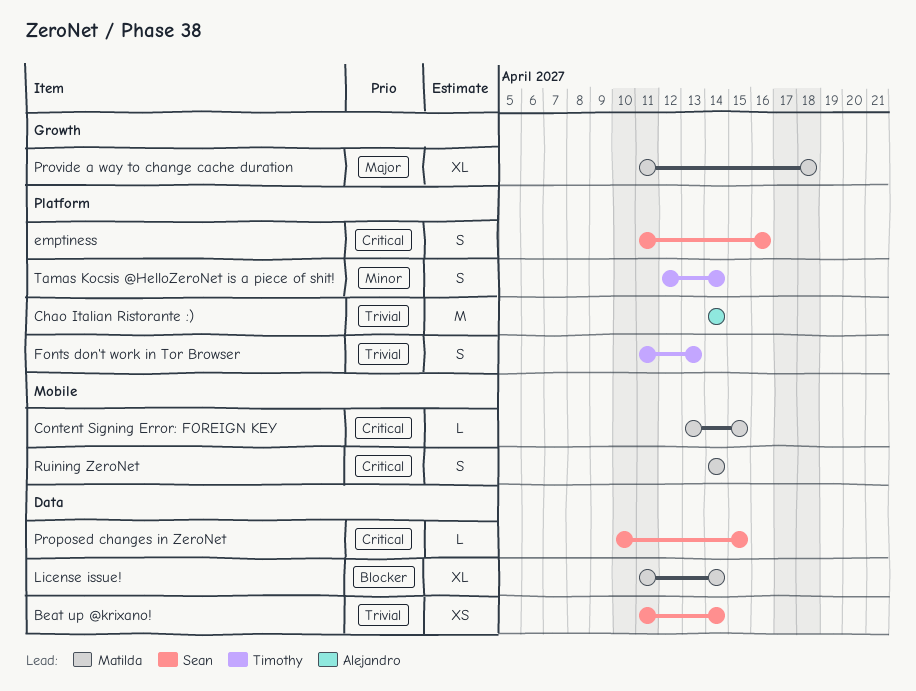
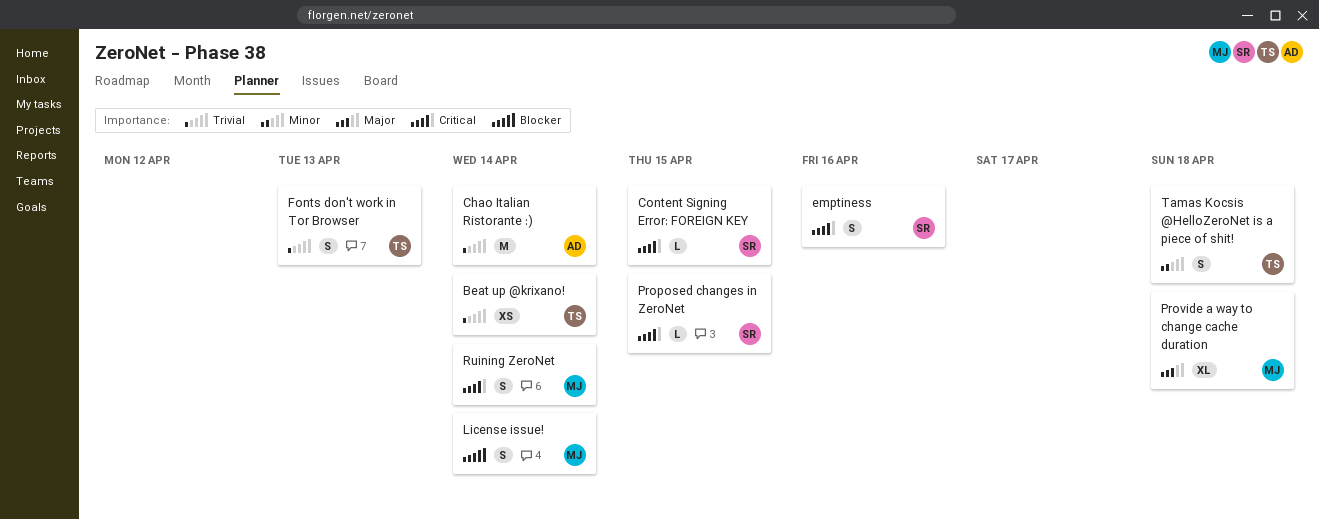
Beat up @krixano!, owner: Sean -> Timothy
Content Signing Error: FOREIGN KEY, owner: Matilda -> Sean
License issue!, estimate: XL -> S
Tamas Kocsis @HelloZeroNet is a piece of shit!, due: Apr 14 -> Apr 18

